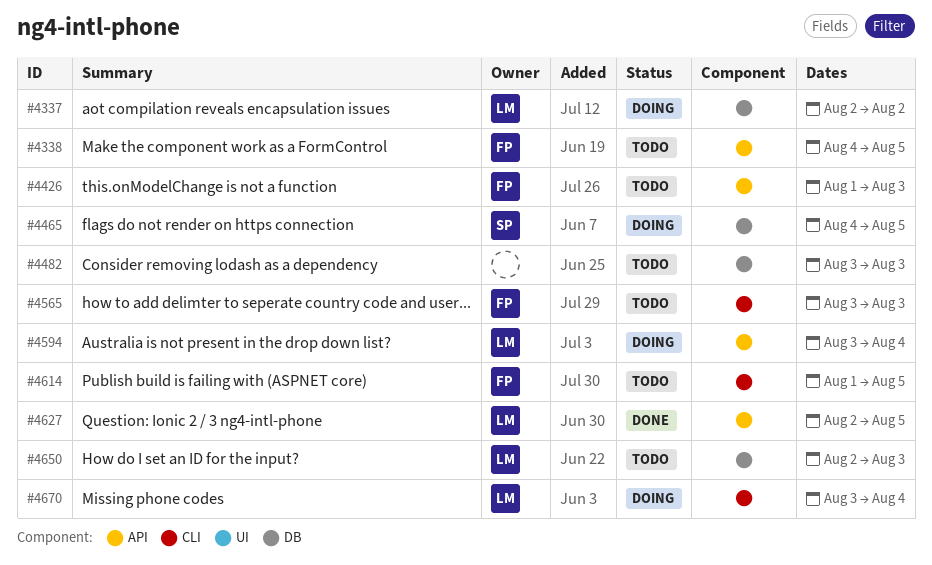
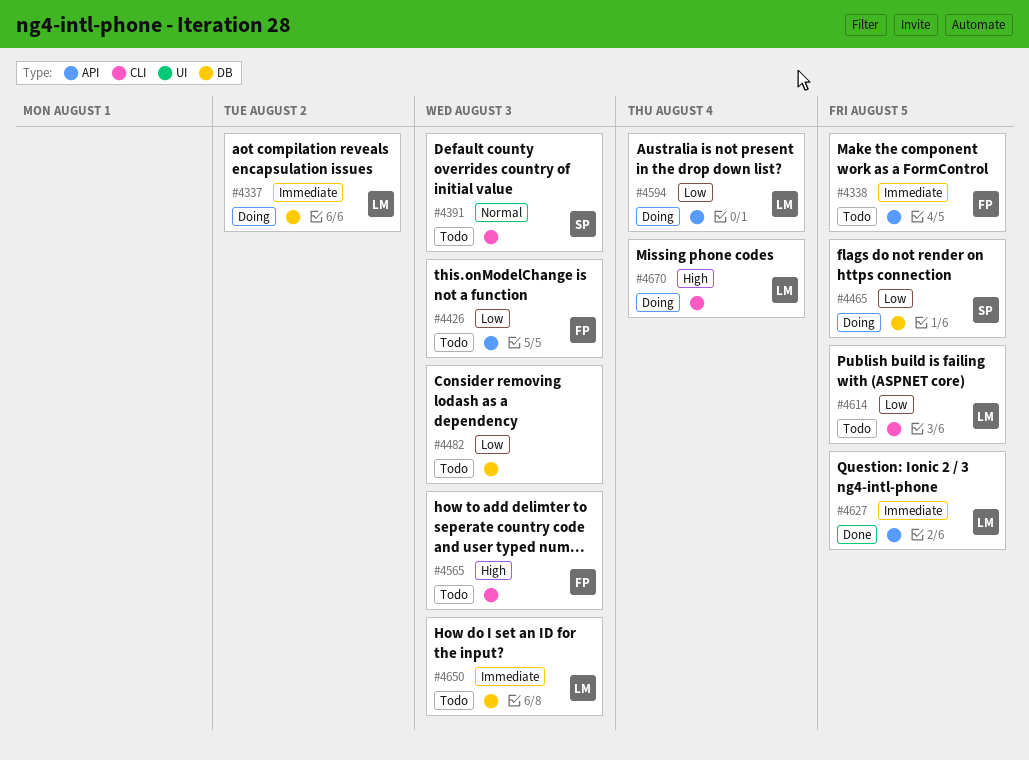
#4391: none -> present
#4614, owner: FP -> LM

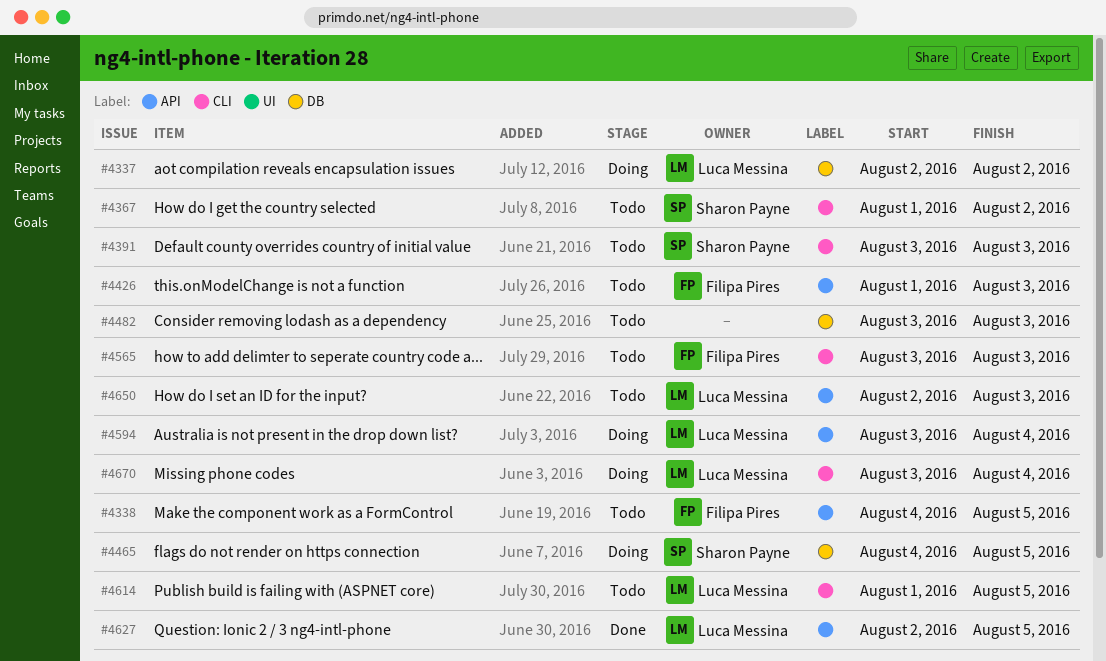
#4367: none -> present
#4650, label: DB -> API

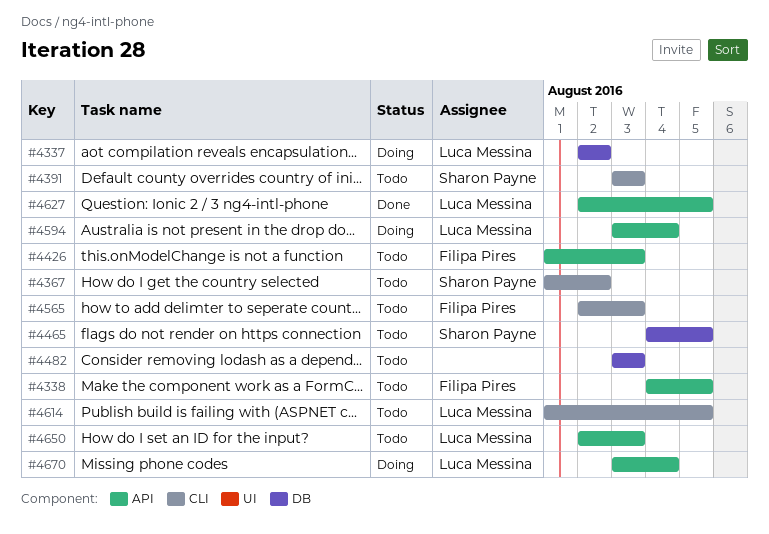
#4465, status: Doing -> Todo
#4565, start: Aug 3 -> Aug 2
#4670, label: CLI -> API

